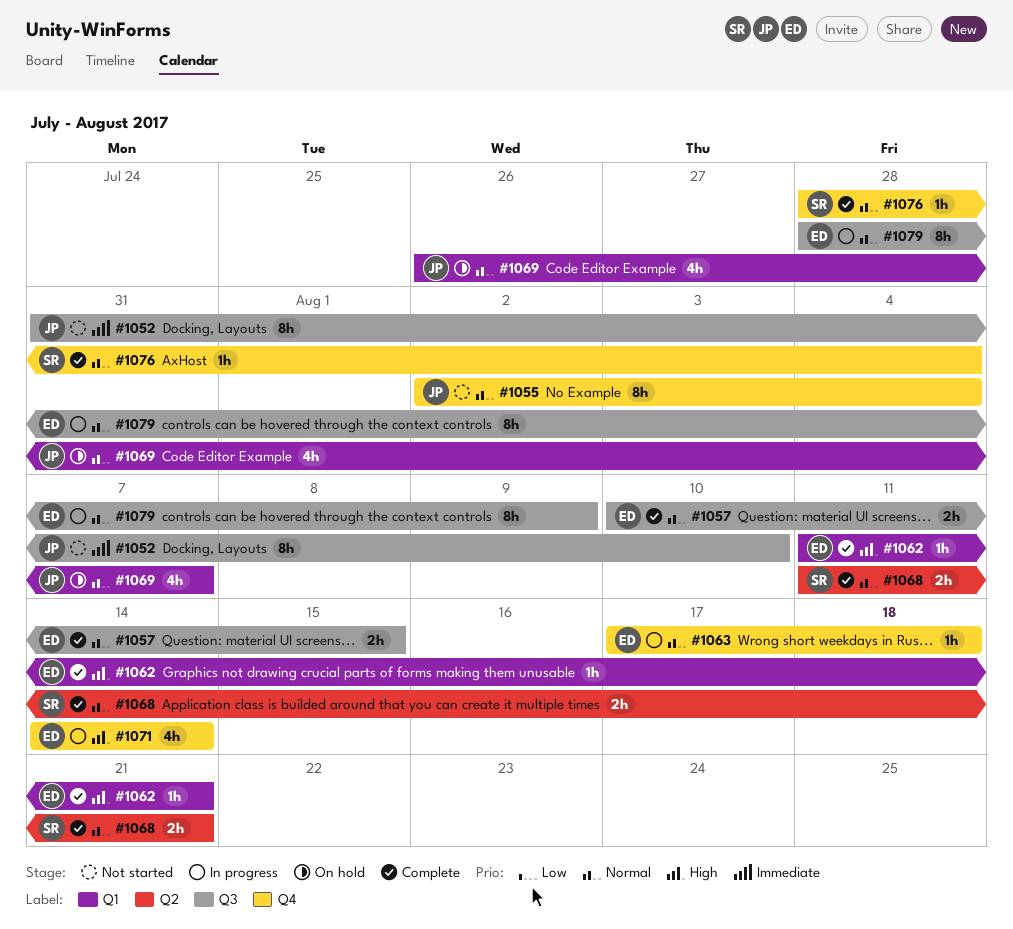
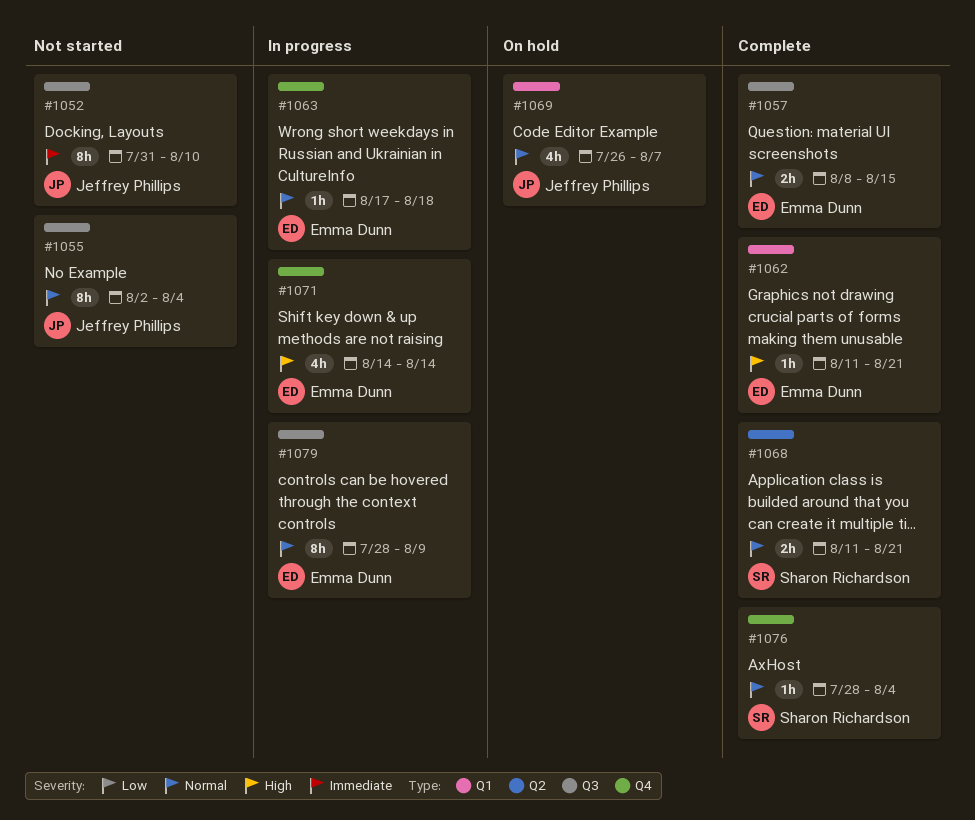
#1055, label: Q4 -> Q3
#1057, start: Aug 10 -> Aug 8

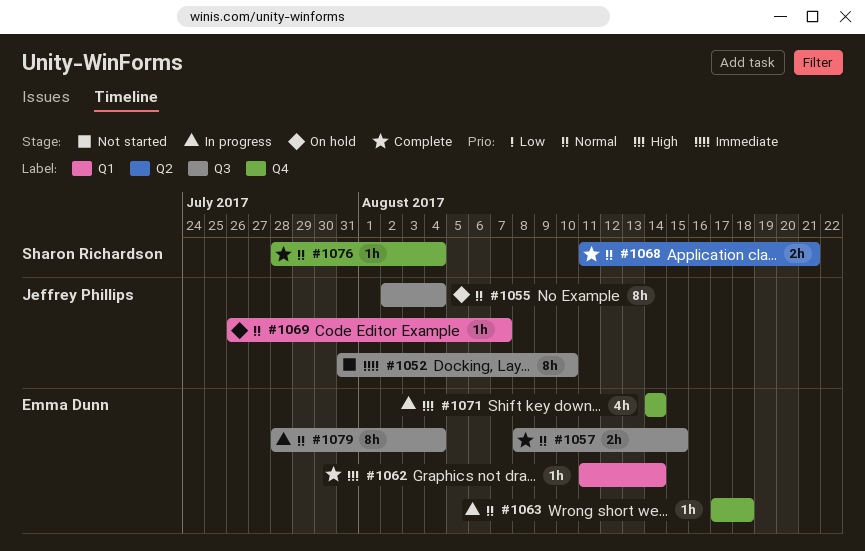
#1055, status: Not started -> On hold
#1062, due: Aug 21 -> Aug 14
#1069, estimate: 4h -> 1h
#1079, due: Aug 9 -> Aug 4

